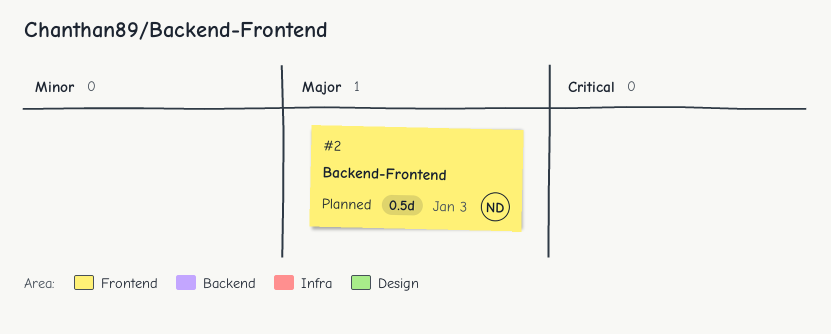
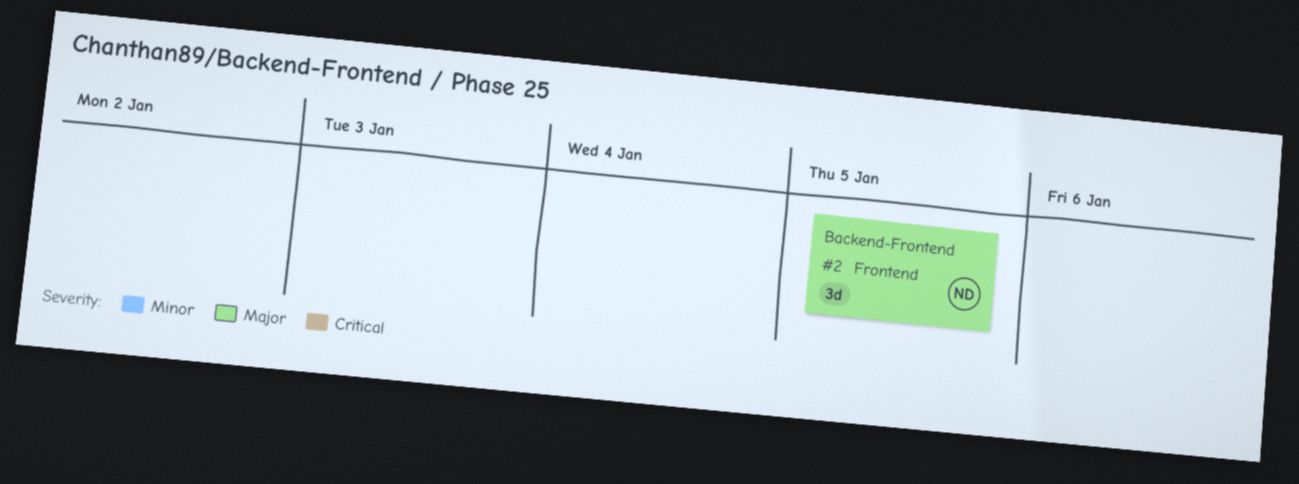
#2, estimate: 0.5d -> 3d
#2, due: Jan 3 -> Jan 5

